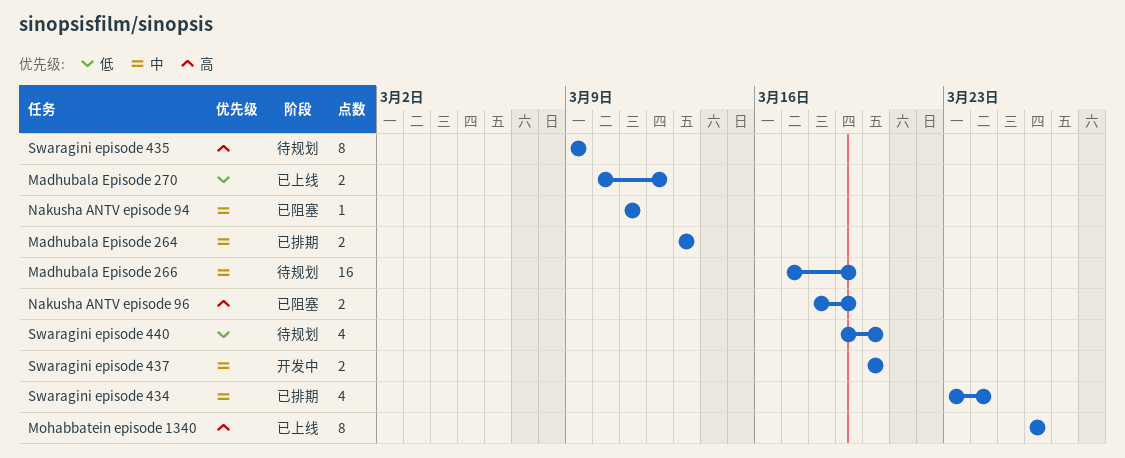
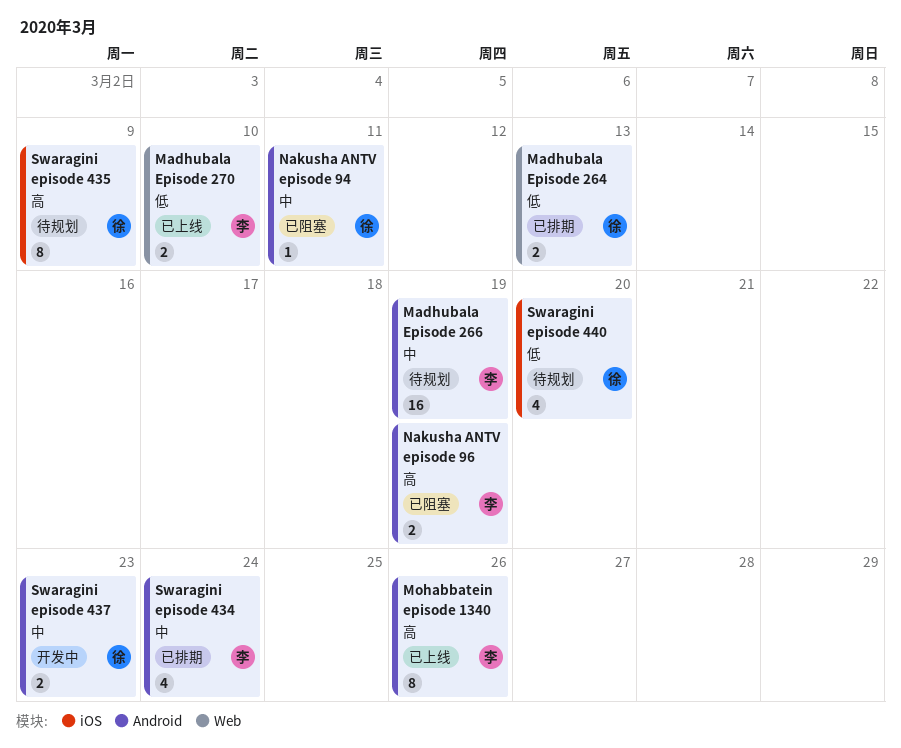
Madhubala Episode 264, priority: 中 -> 低
Madhubala Episode 270, due: Mar 12 -> Mar 10
Swaragini episode 437, due: Mar 20 -> Mar 23

